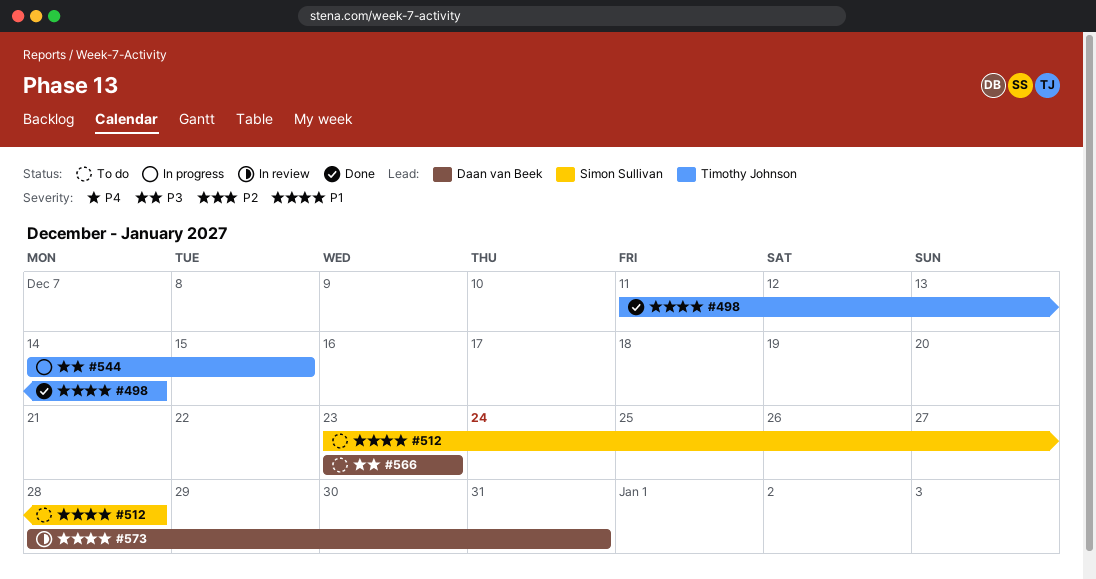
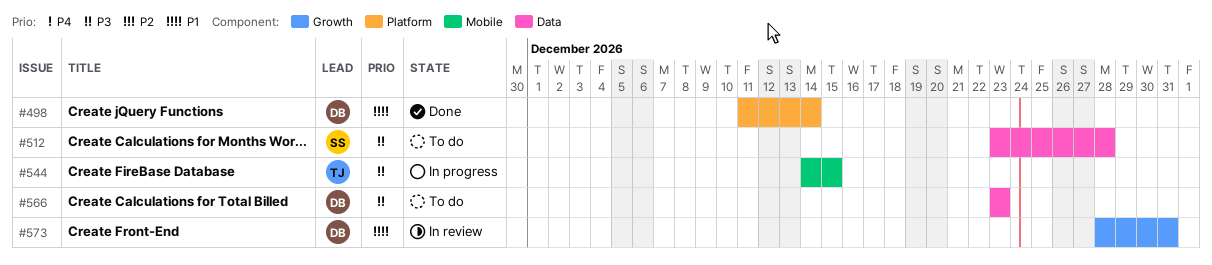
#498, owner: Timothy Johnson -> Daan van Beek
#512, priority: P1 -> P3

